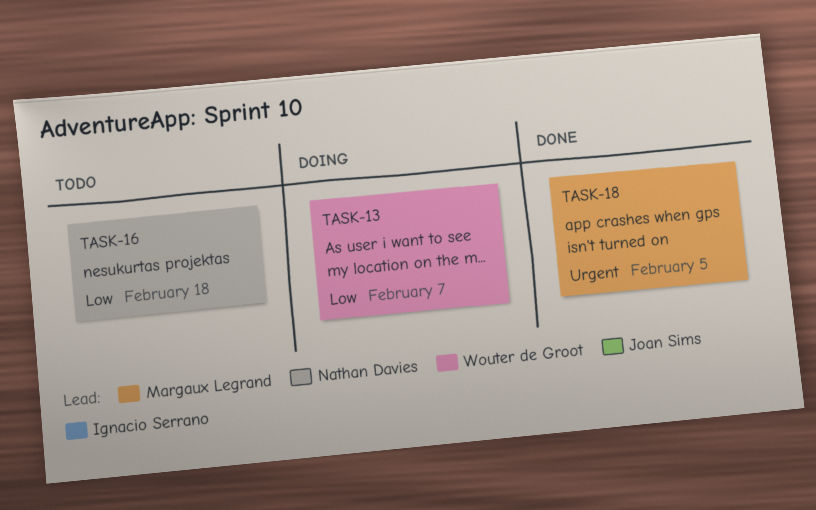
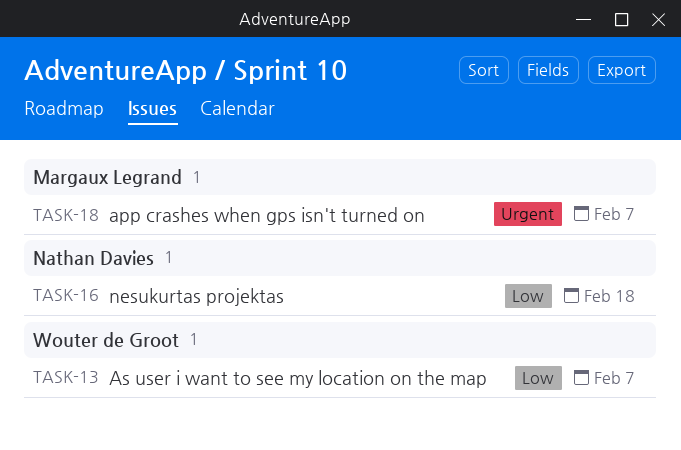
TASK-18, due: Feb 5 -> Feb 7

